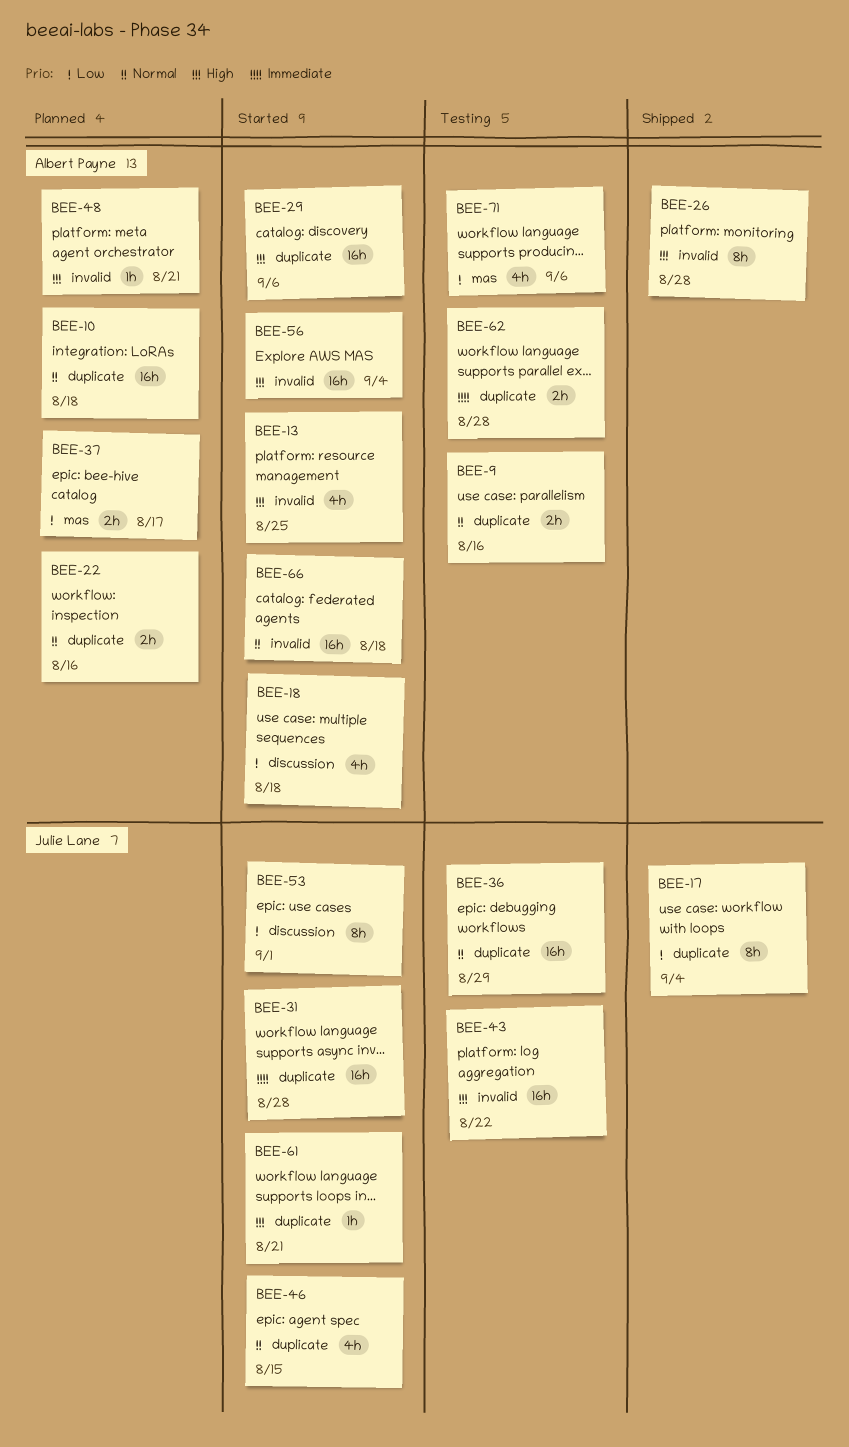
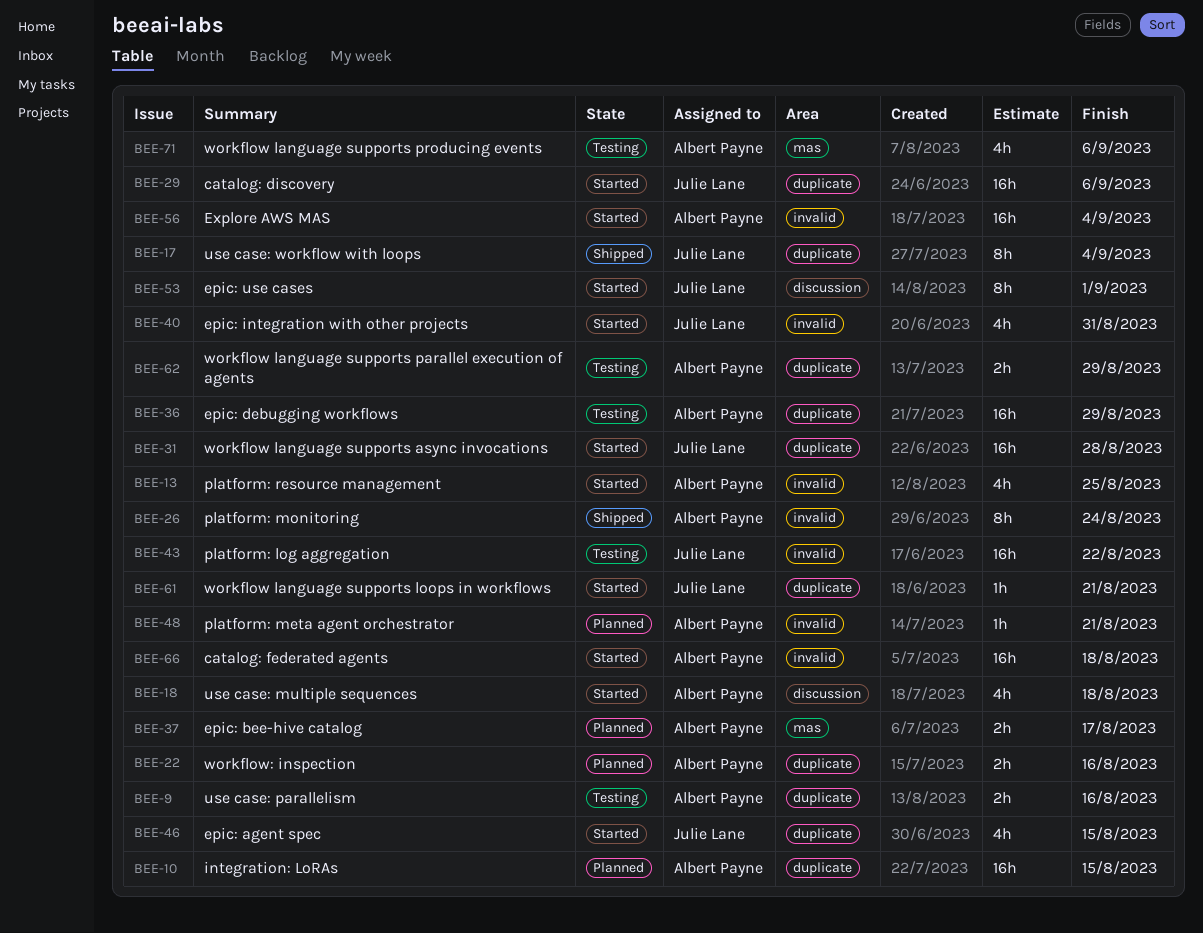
BEE-10, due: Aug 18 -> Aug 15
BEE-26, due: Aug 28 -> Aug 24
BEE-29, owner: Albert Payne -> Julie Lane
BEE-36, owner: Julie Lane -> Albert Payne
BEE-40: none -> present
BEE-62, due: Aug 28 -> Aug 29

